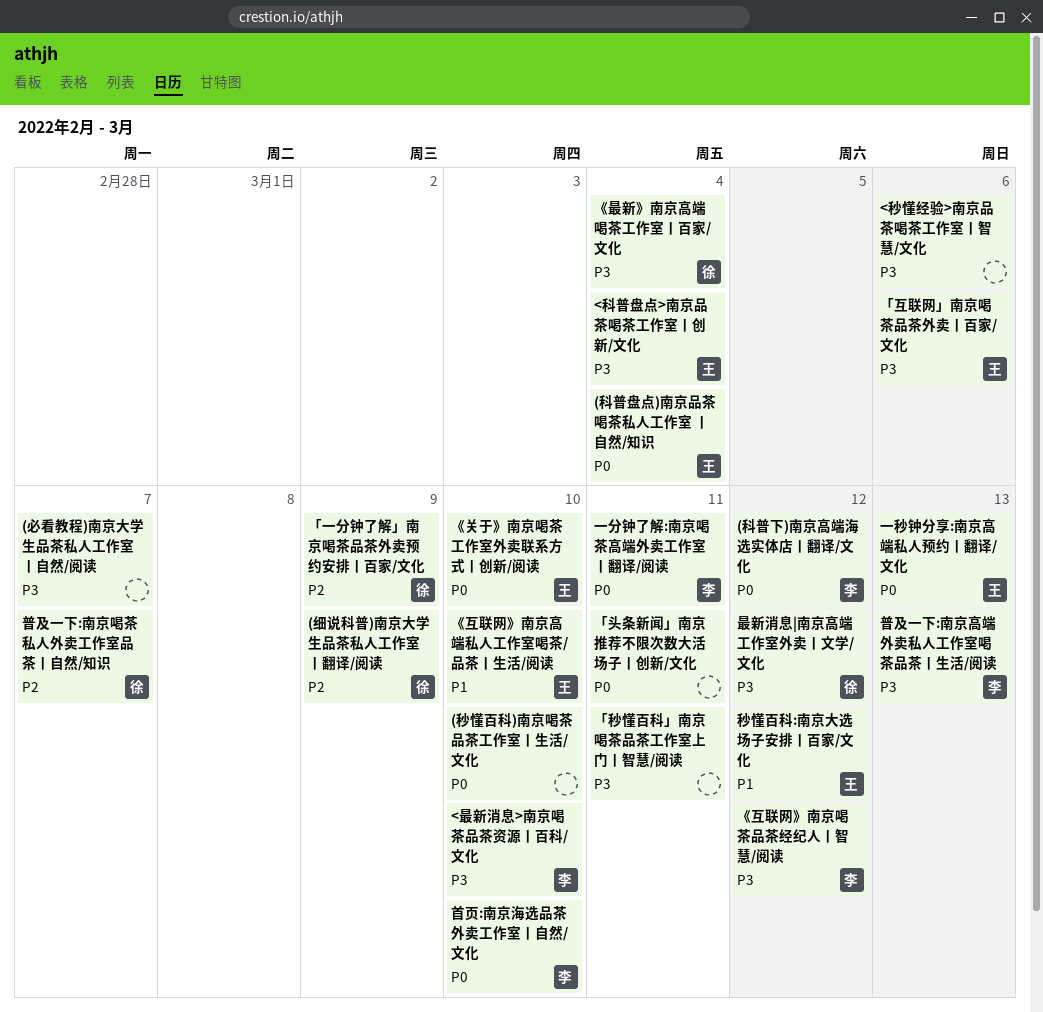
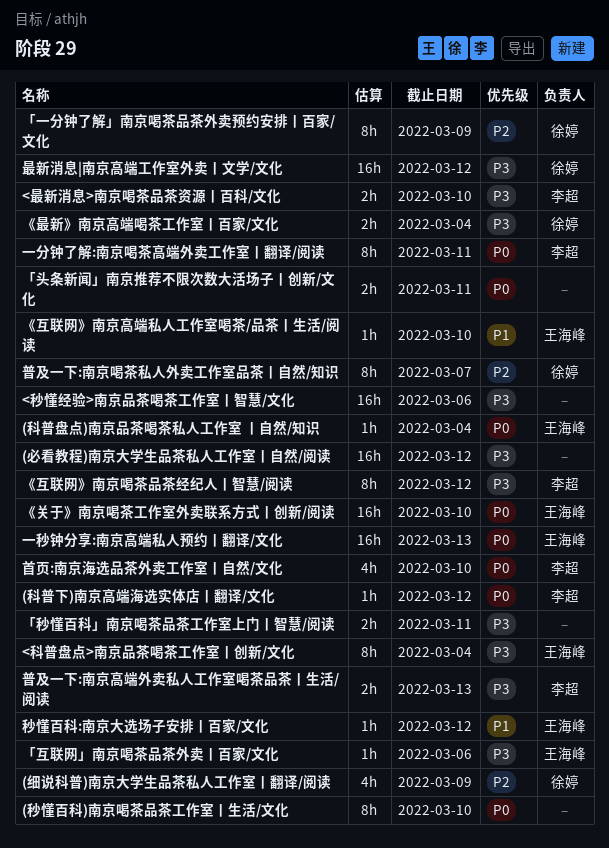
(必看教程)南京大学生品茶私人工作室丨自然/阅读, due: Mar 7 -> Mar 12

